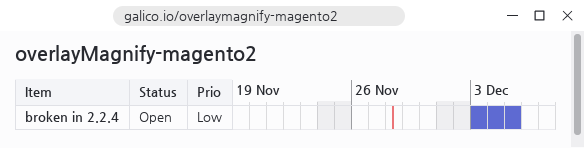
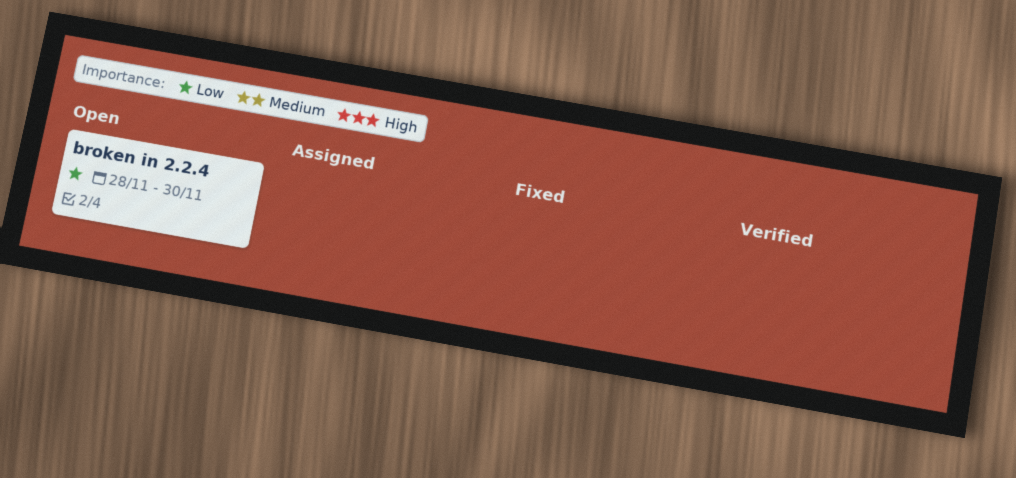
broken in 2.2.4, start: Dec 3 -> Nov 28
broken in 2.2.4, due: Dec 5 -> Nov 30

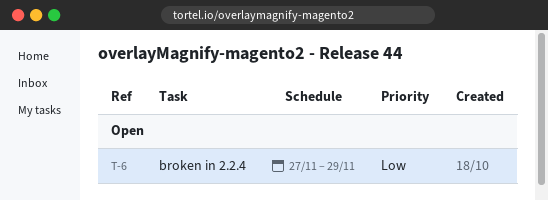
broken in 2.2.4, start: Nov 28 -> Nov 27
broken in 2.2.4, due: Nov 30 -> Nov 29

